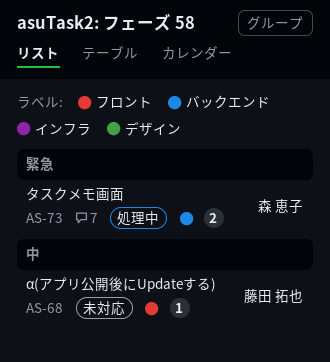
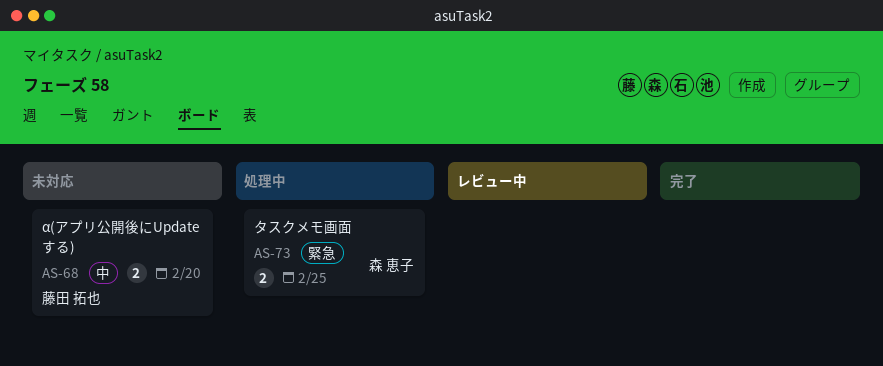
AS-68, estimate: 1 -> 2

